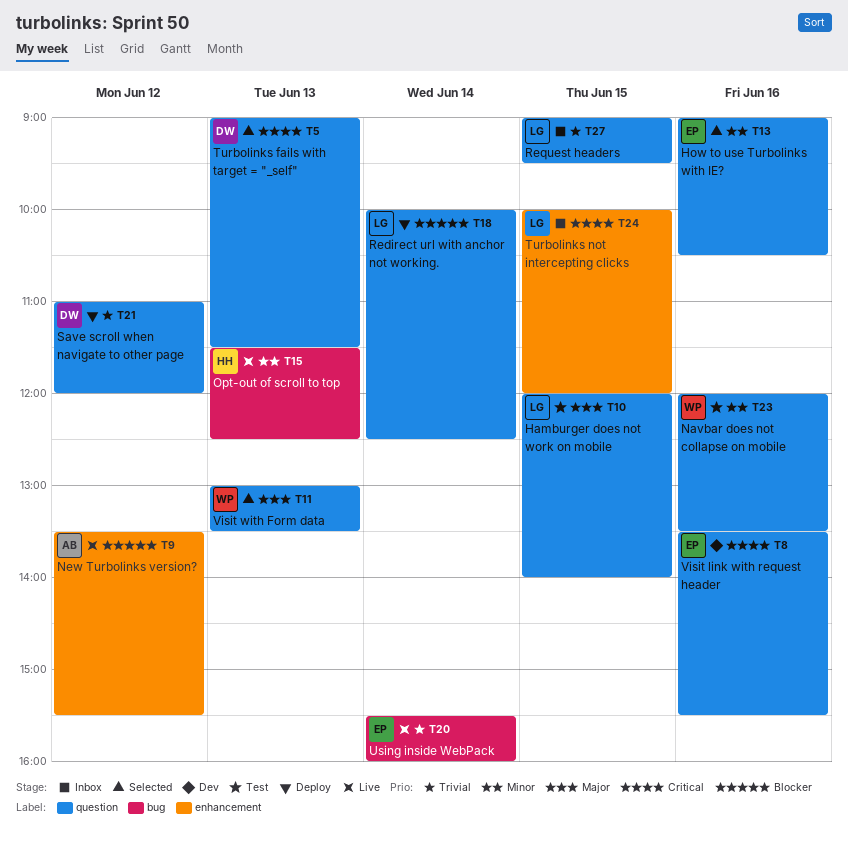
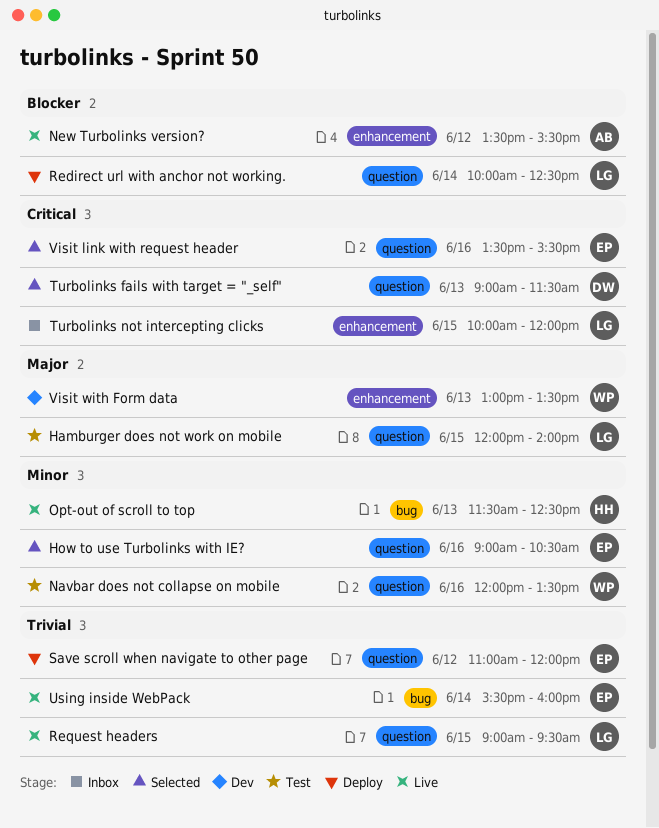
Request headers, status: Inbox -> Live
Save scroll when navigate to other page, owner: DW -> EP
Visit link with request header, status: Dev -> Selected
Visit with Form data, status: Selected -> Dev
Visit with Form data, label: question -> enhancement

